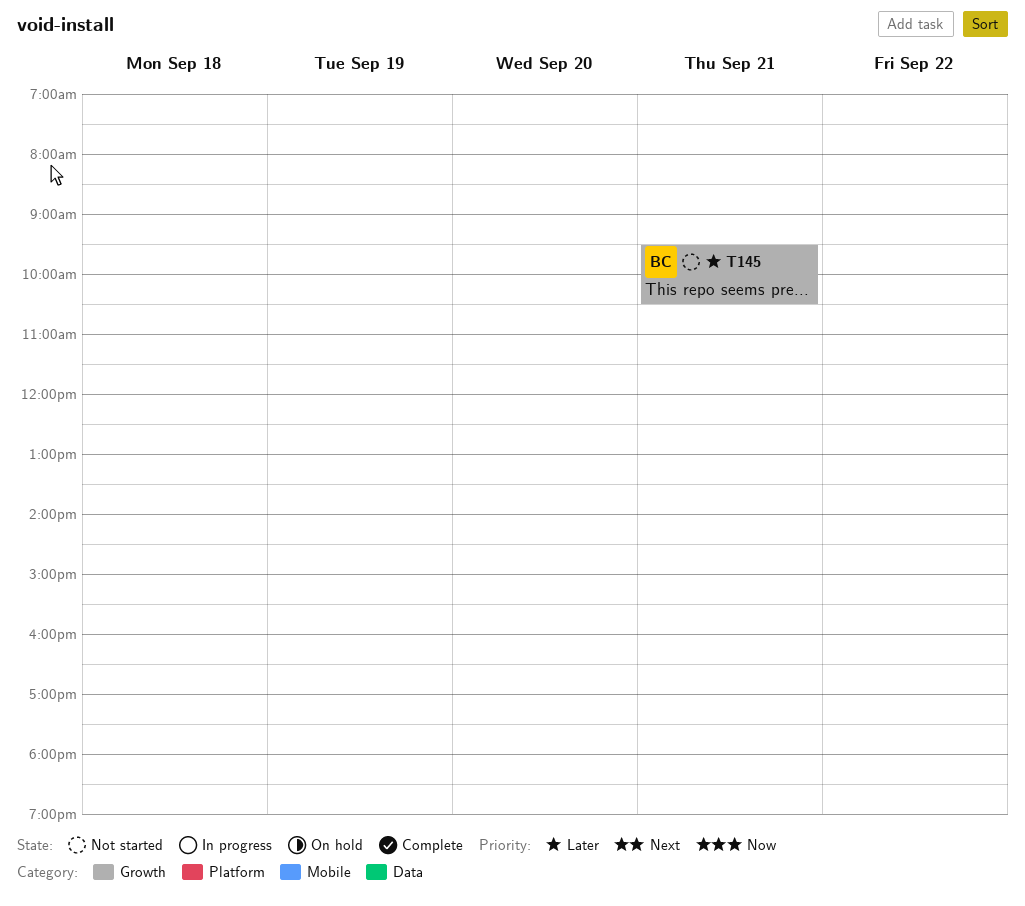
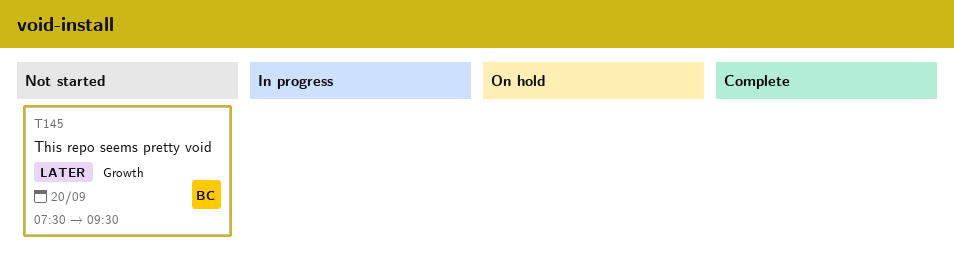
T145, day: Sep 21 -> Sep 20
T145, begins: 09:30 -> 07:30
T145, ends: 10:30 -> 09:30

